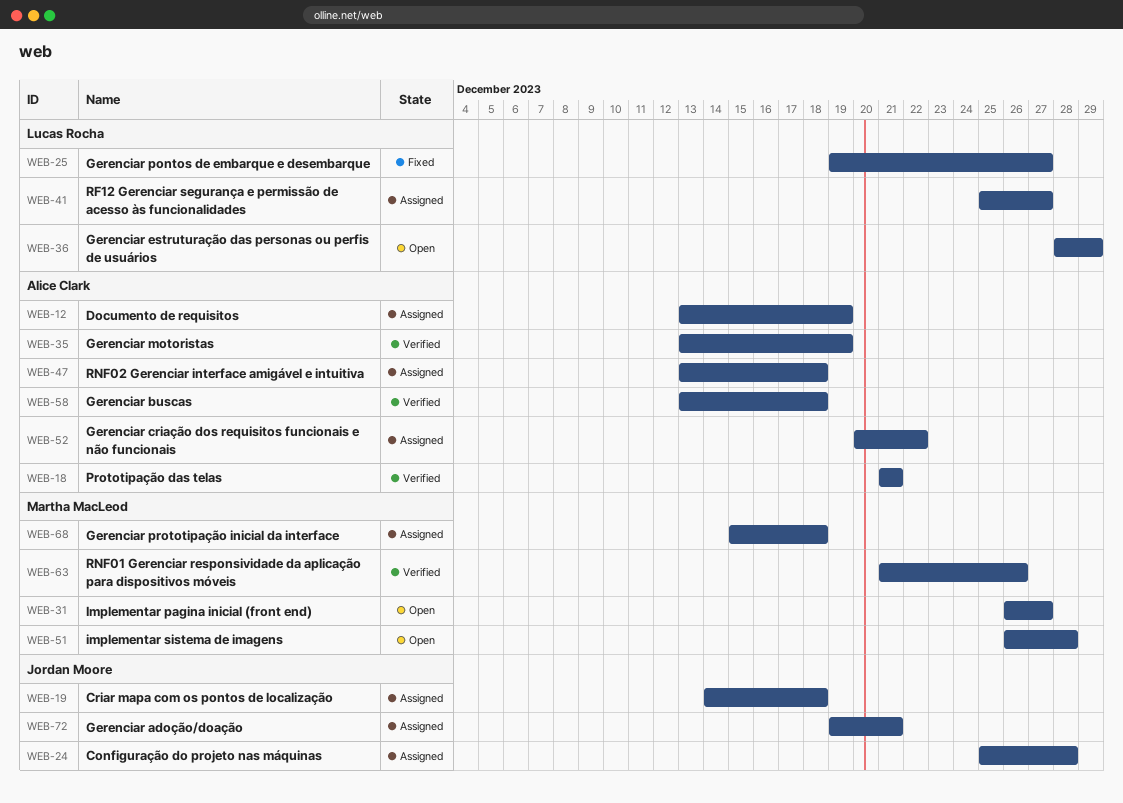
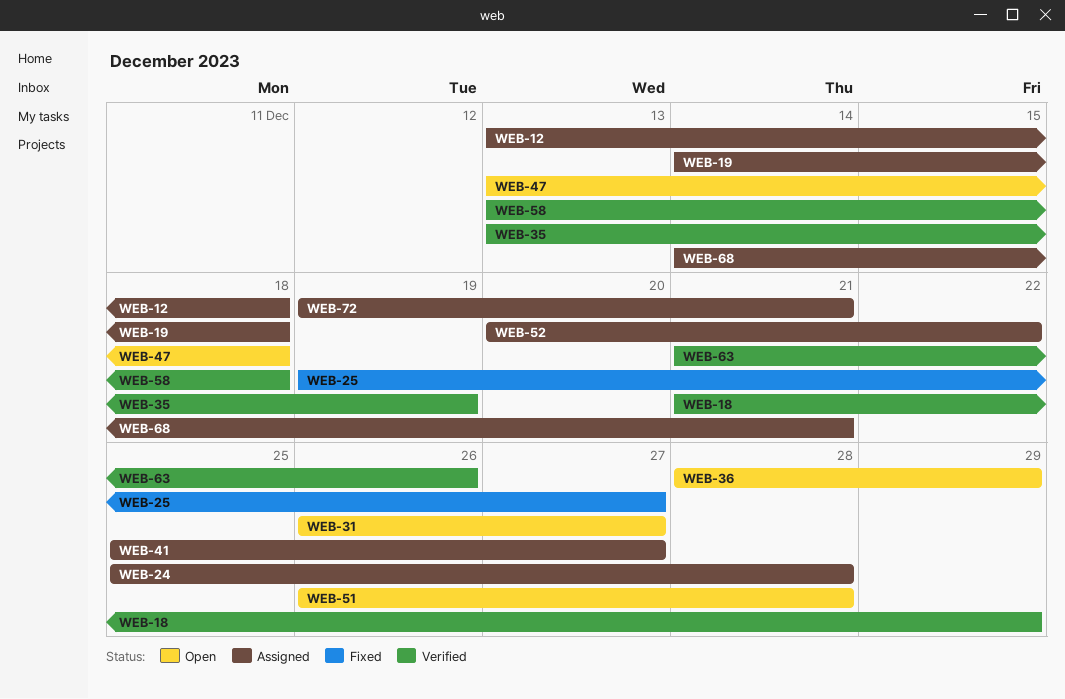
WEB-12, due: Dec 19 -> Dec 18
WEB-18, due: Dec 21 -> Dec 29
WEB-47, status: Assigned -> Open
WEB-68, start: Dec 15 -> Dec 14
WEB-68, due: Dec 18 -> Dec 21

